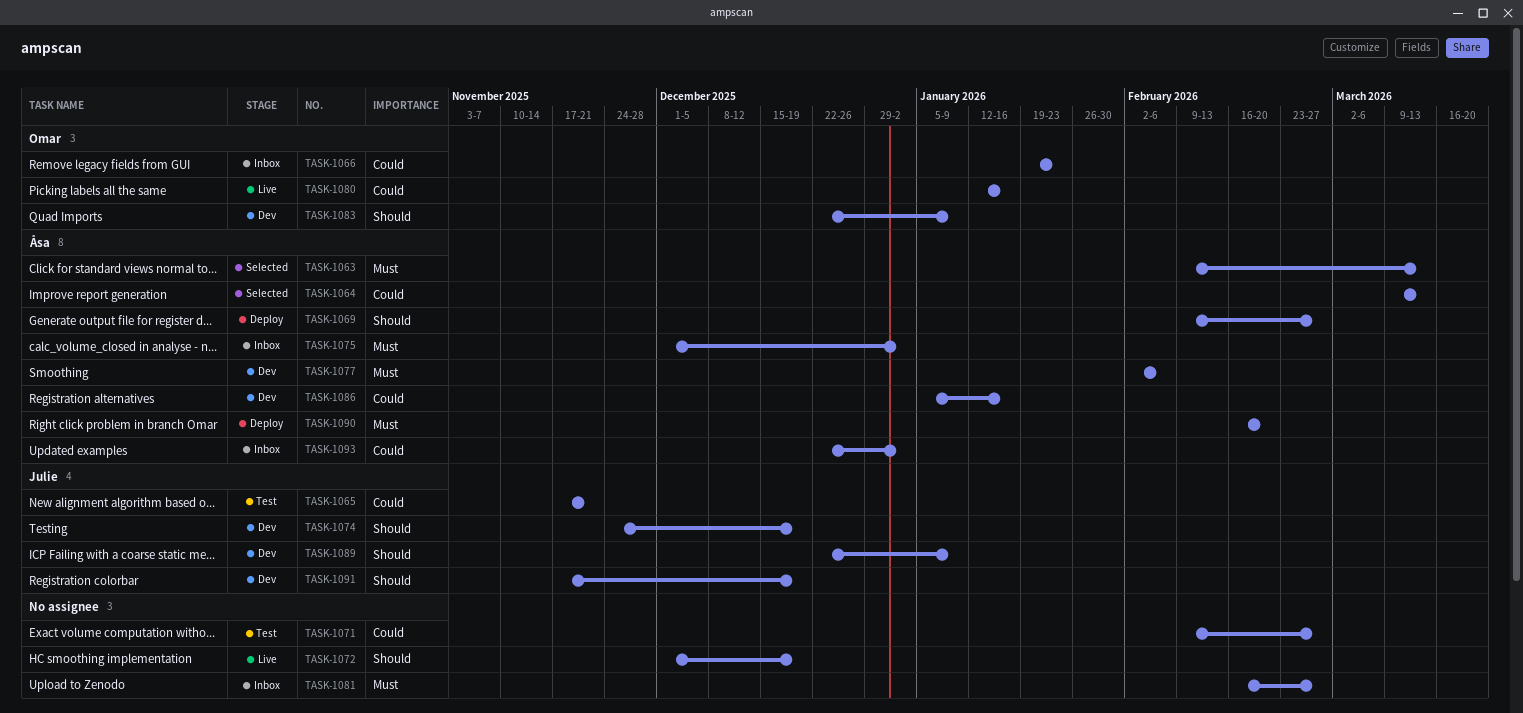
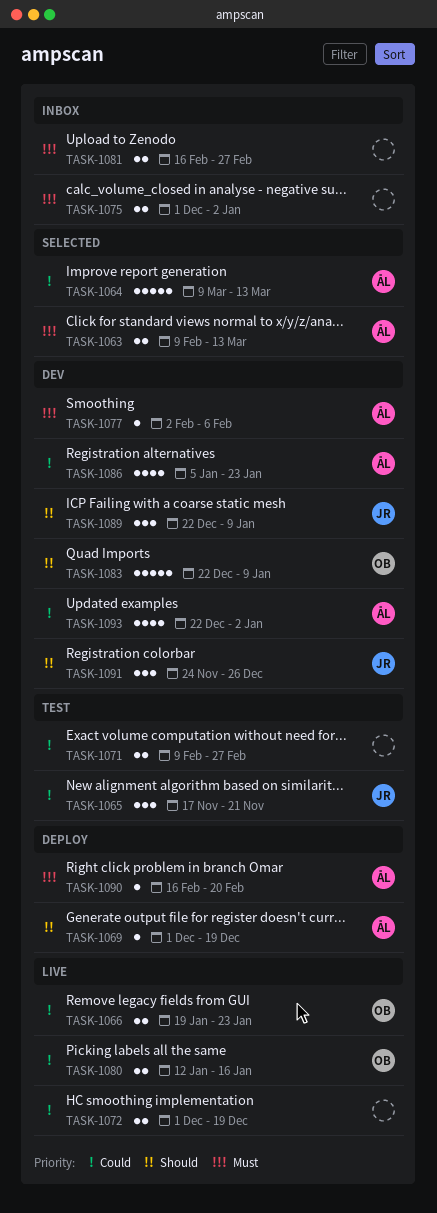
TASK-1066, status: Inbox -> Live
TASK-1069, start: Feb 9 -> Dec 1
TASK-1069, due: Feb 27 -> Dec 19
TASK-1072, priority: Should -> Could
TASK-1074: present -> none
TASK-1075, owner: Åsa -> none
TASK-1086, due: Jan 16 -> Jan 23
TASK-1091, start: Nov 17 -> Nov 24
TASK-1091, due: Dec 19 -> Dec 26
TASK-1093, status: Inbox -> Dev

